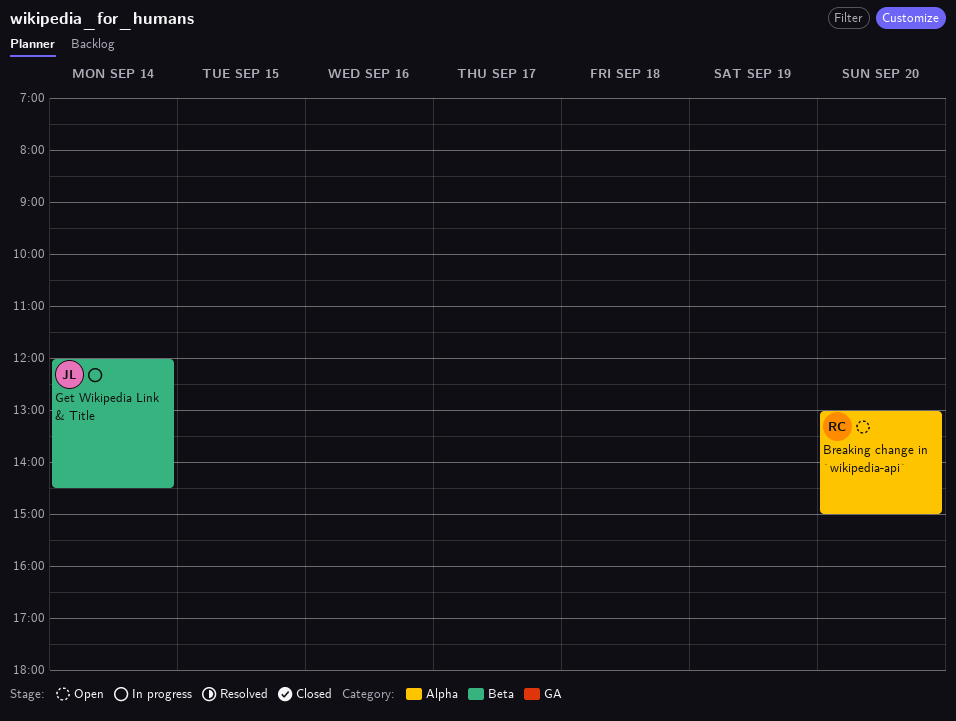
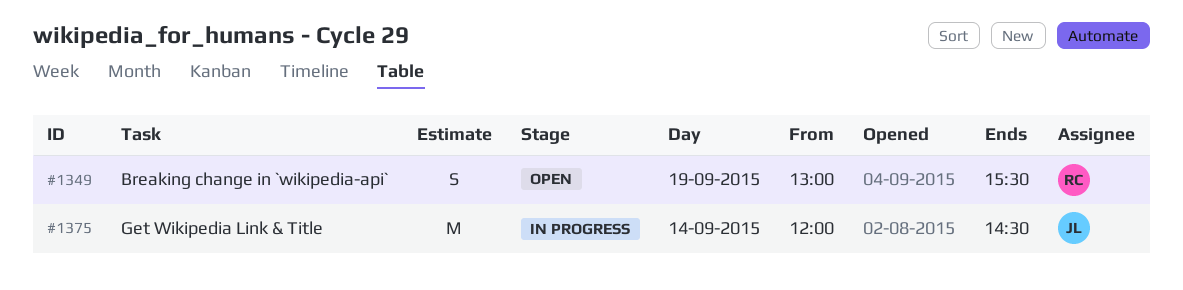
Breaking change in `wikipedia-api`, day: Sep 20 -> Sep 19
Breaking change in `wikipedia-api`, ends: 15:00 -> 15:30

